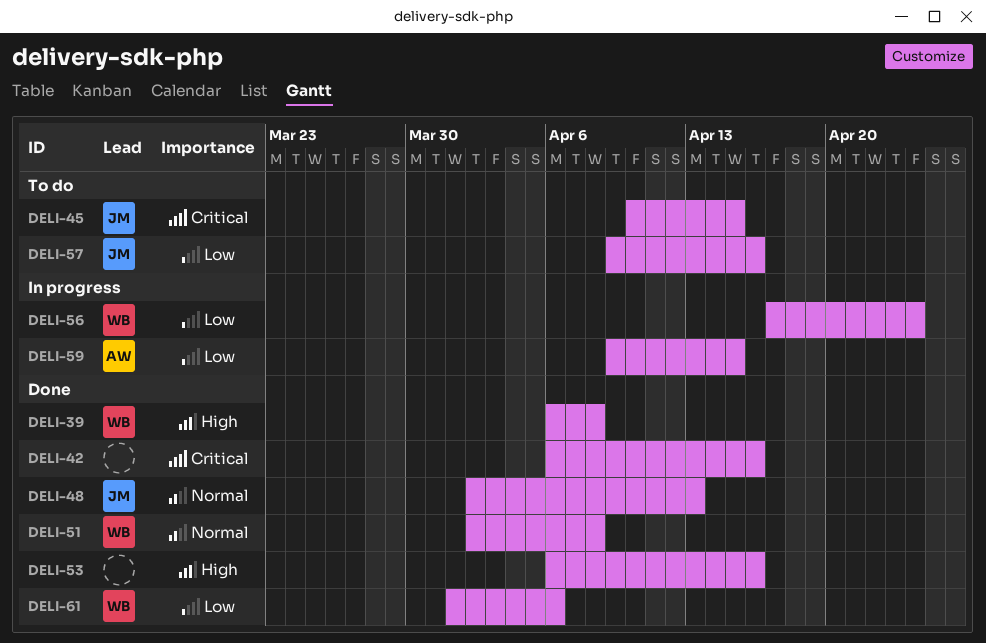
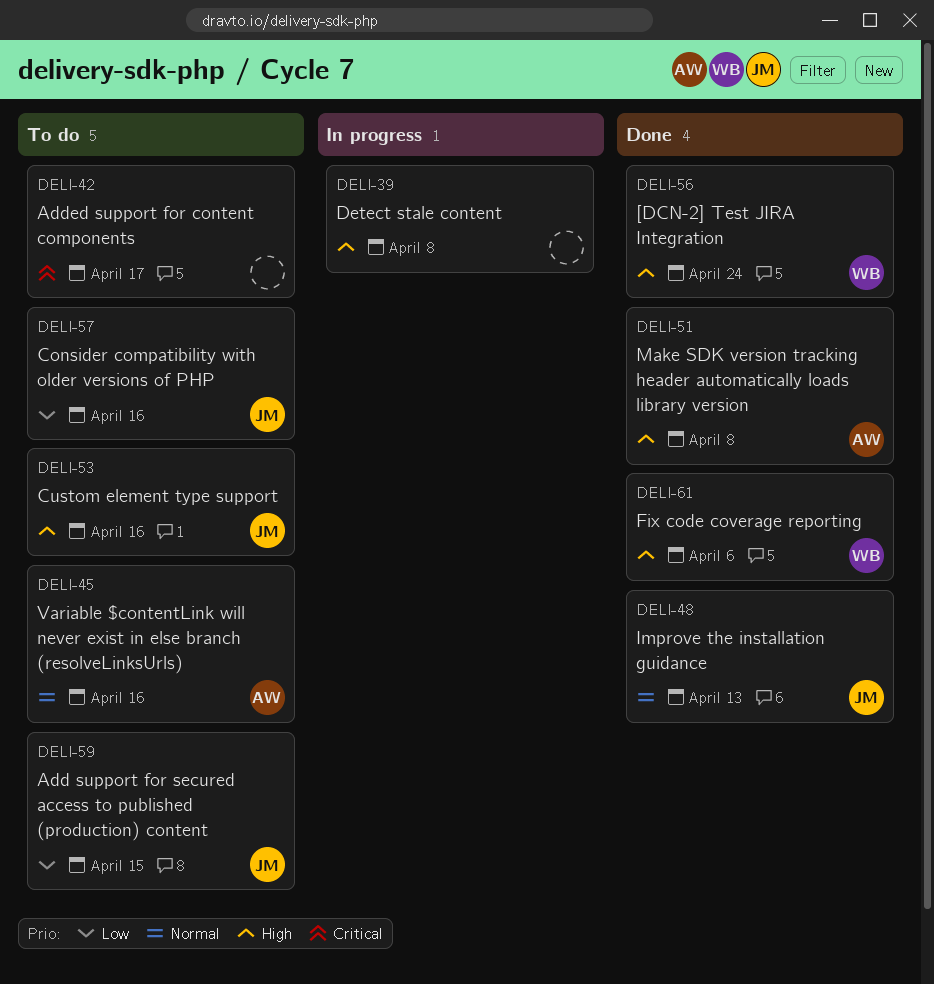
DELI-39, status: Done -> In progress
DELI-39, owner: WB -> none
DELI-42, status: Done -> To do
DELI-42, due: Apr 16 -> Apr 17
DELI-45, owner: JM -> AW
DELI-45, priority: Critical -> Normal
DELI-45, due: Apr 15 -> Apr 16
DELI-51, owner: WB -> AW
DELI-51, priority: Normal -> High
DELI-53, status: Done -> To do
DELI-53, owner: none -> JM
DELI-56, status: In progress -> Done
DELI-56, priority: Low -> High
DELI-59, status: In progress -> To do
DELI-59, owner: AW -> JM
DELI-61, priority: Low -> High

